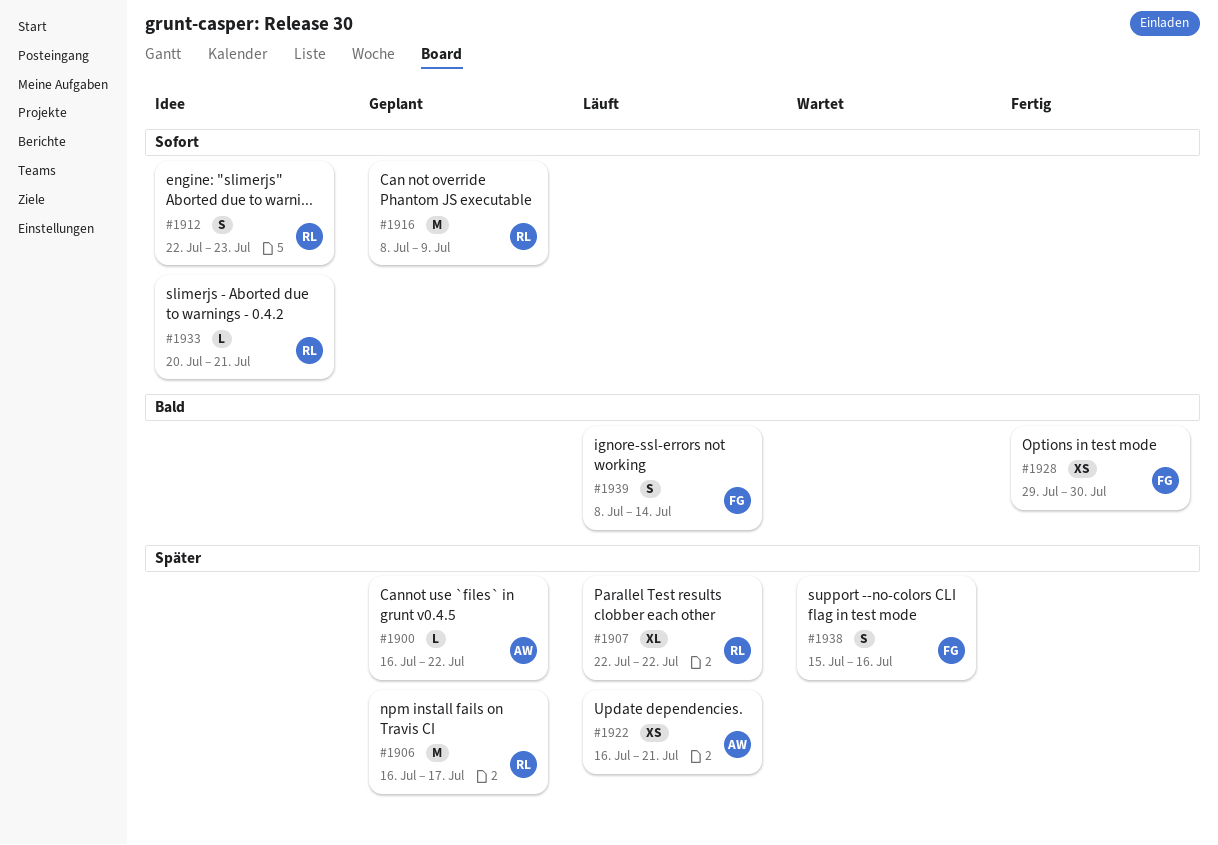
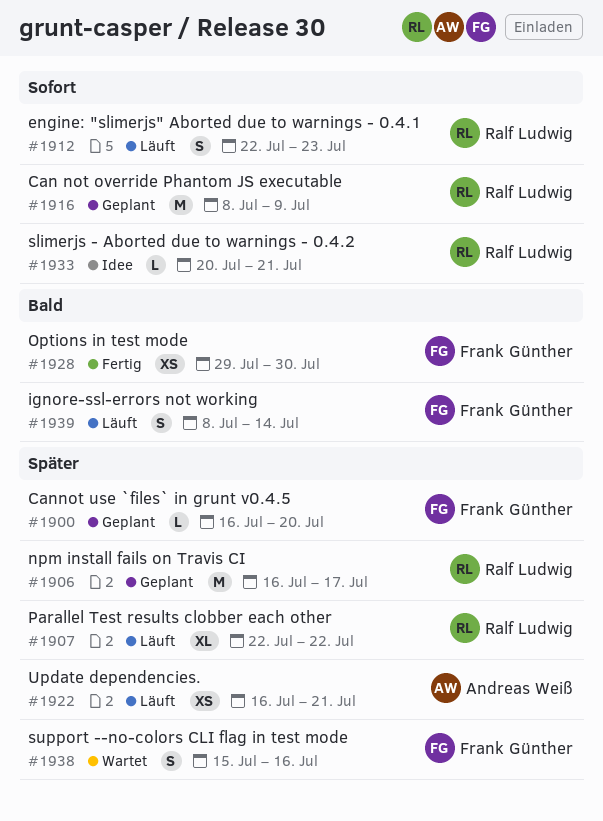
#1900, owner: Andreas Weiß -> Frank Günther
#1900, due: Jul 22 -> Jul 20
#1912, status: Idee -> Läuft

